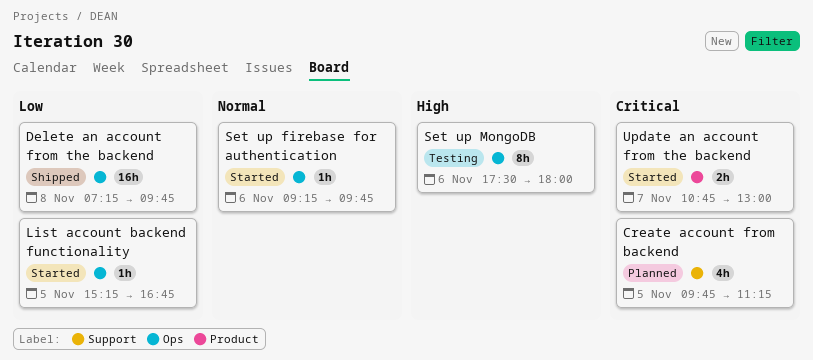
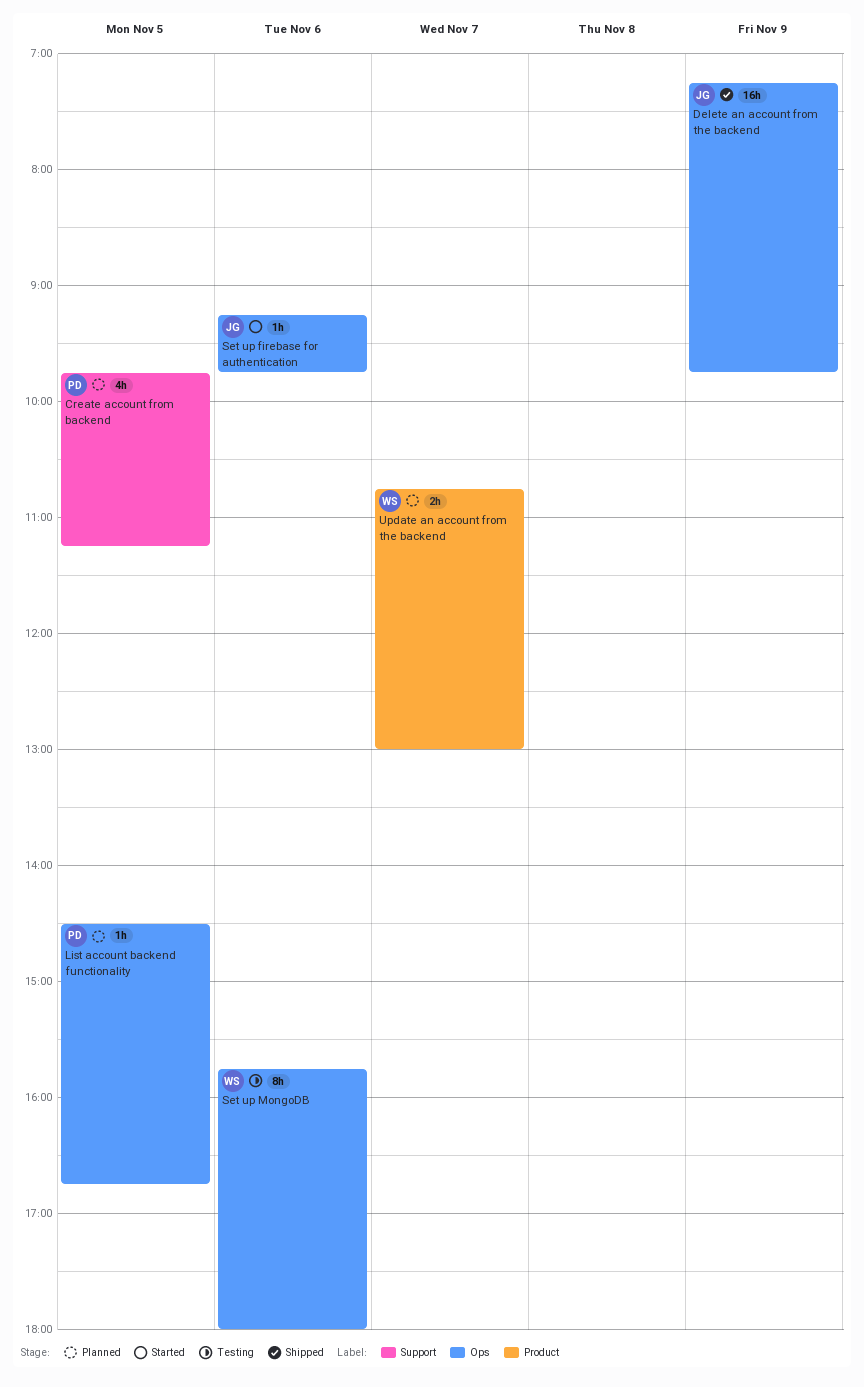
Delete an account from the backend, day: Nov 8 -> Nov 9
List account backend functionality, status: Started -> Planned
List account backend functionality, begins: 15:15 -> 14:30
Set up MongoDB, begins: 17:30 -> 15:45
Update an account from the backend, status: Started -> Planned

